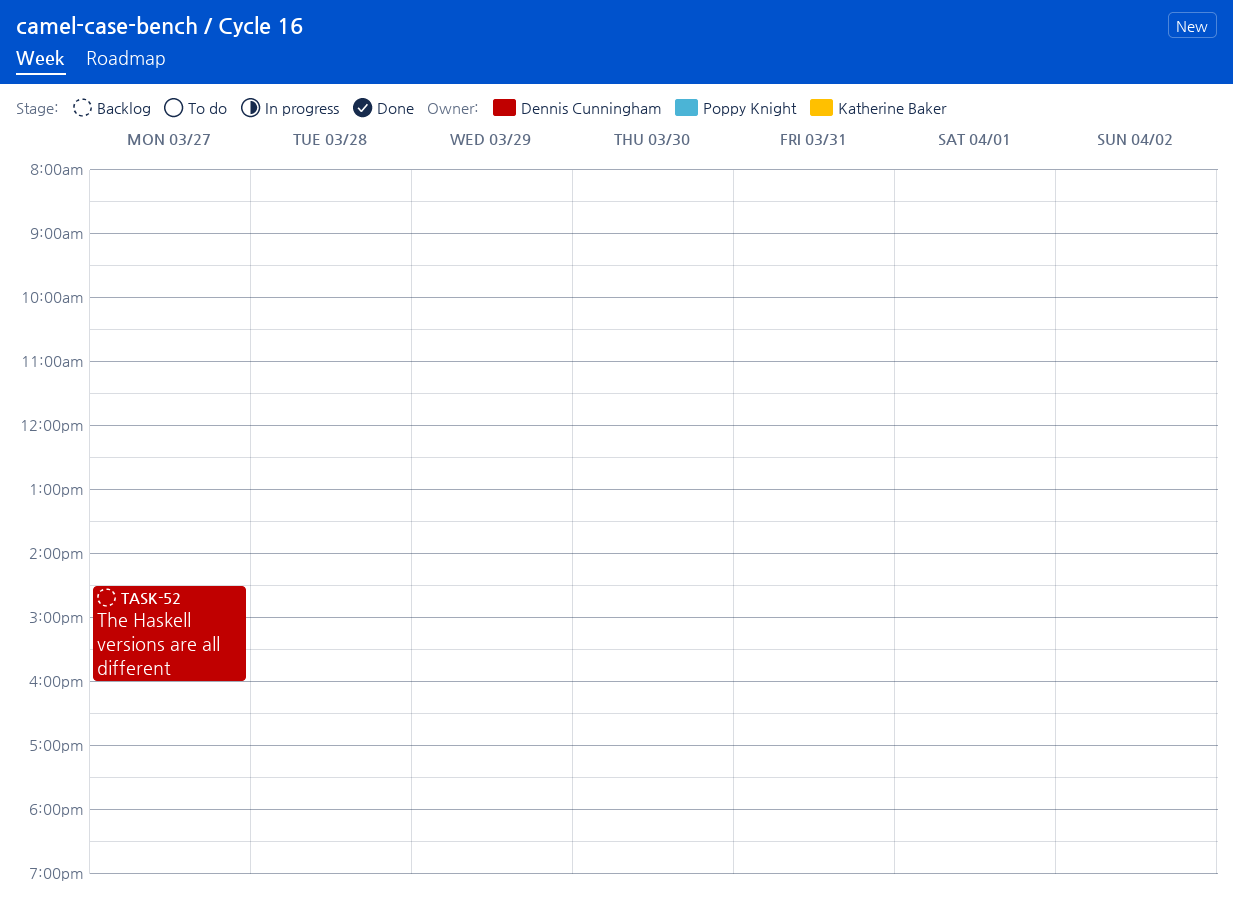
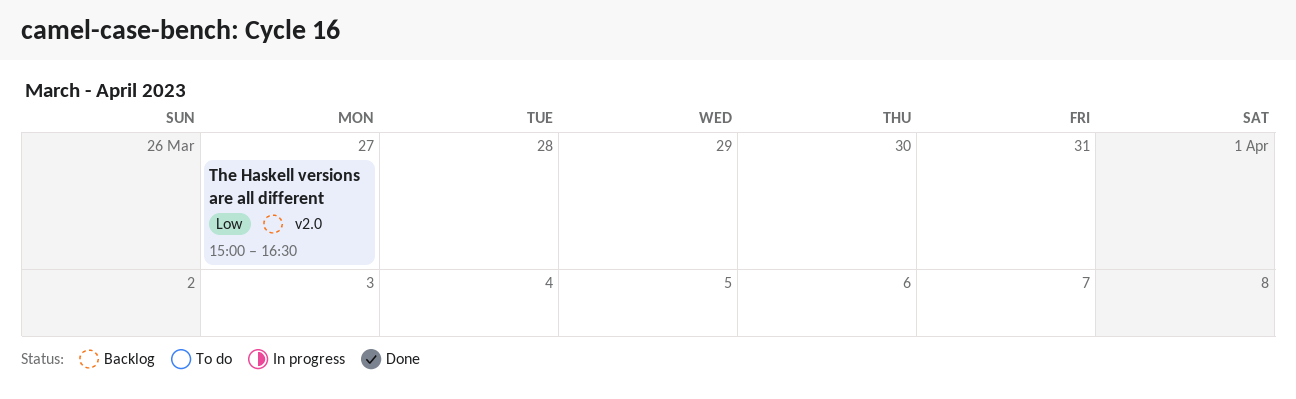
The Haskell versions are all different, begins: 14:30 -> 15:00
The Haskell versions are all different, ends: 16:00 -> 16:30

